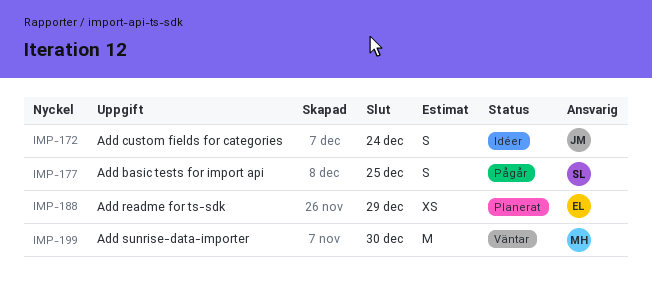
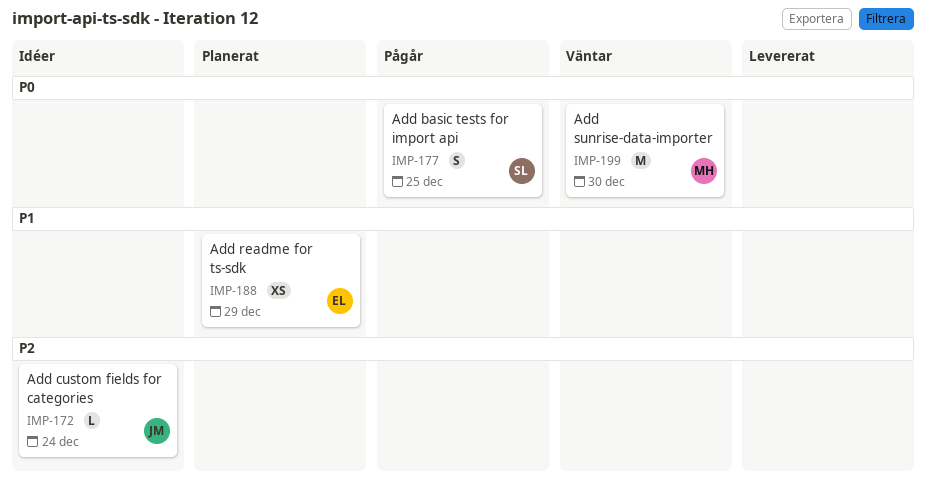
IMP-172, estimate: S -> L

